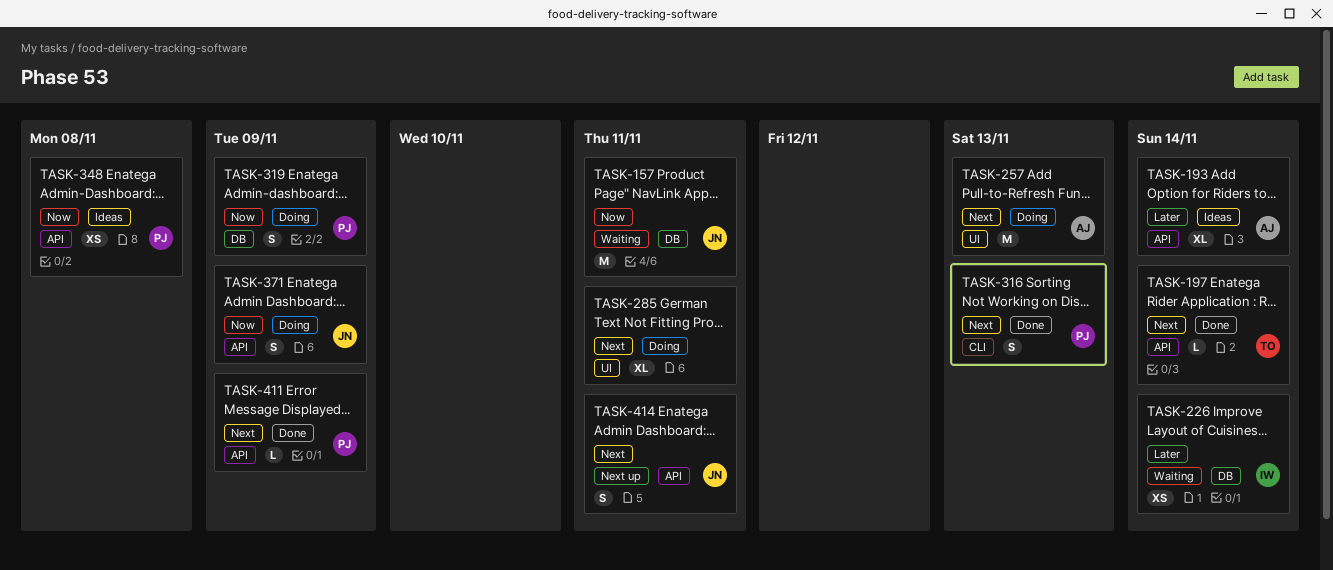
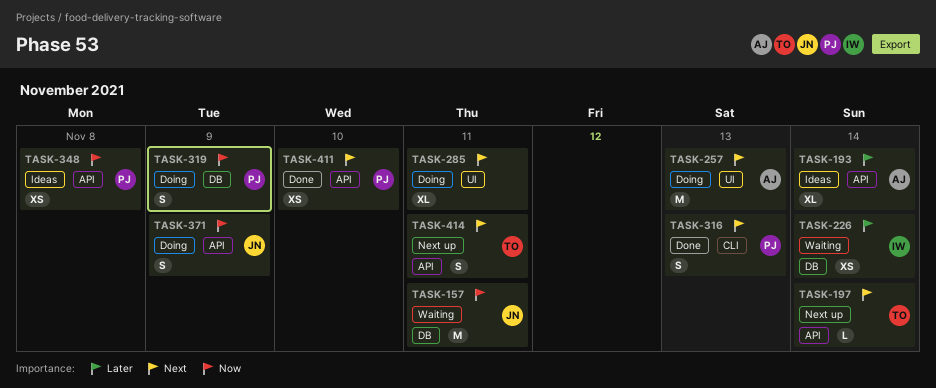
TASK-197, status: Done -> Next up
TASK-411, estimate: L -> XS
TASK-411, due: Nov 9 -> Nov 10
TASK-414, owner: JN -> TO

